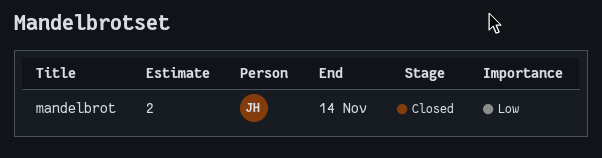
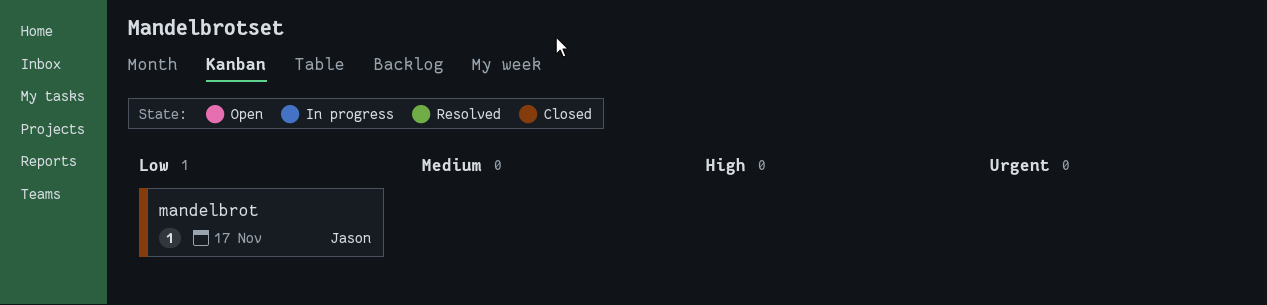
mandelbrot, estimate: 2 -> 1
mandelbrot, due: Nov 14 -> Nov 17

